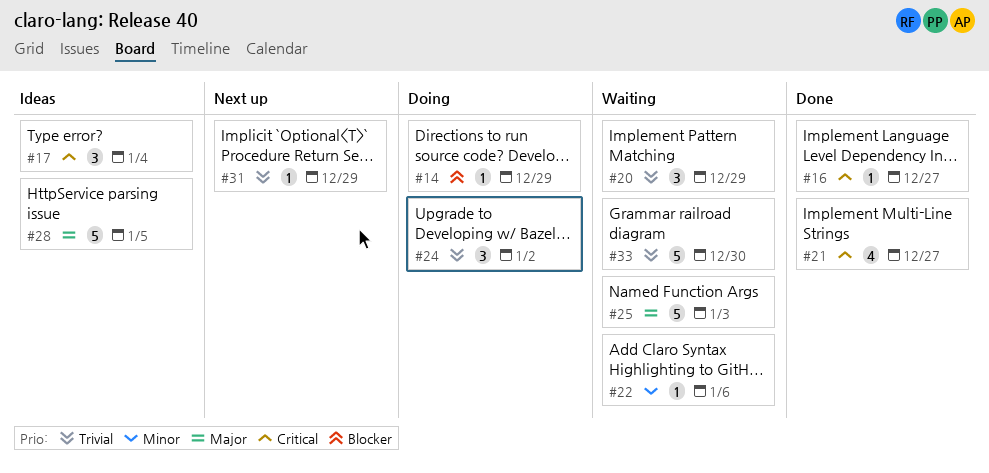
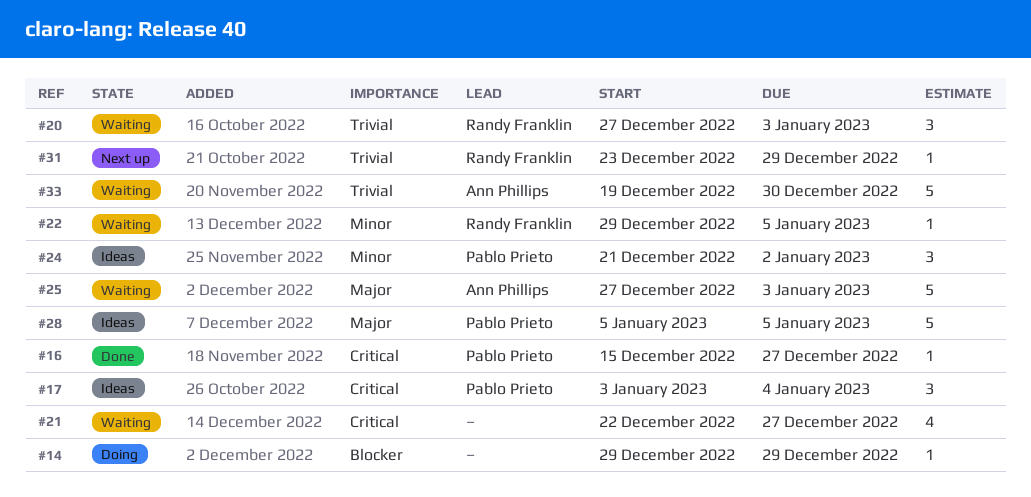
#20, due: Dec 29 -> Jan 3
#21, status: Done -> Waiting
#22, due: Jan 6 -> Jan 5
#24, status: Doing -> Ideas
#24, priority: Trivial -> Minor

